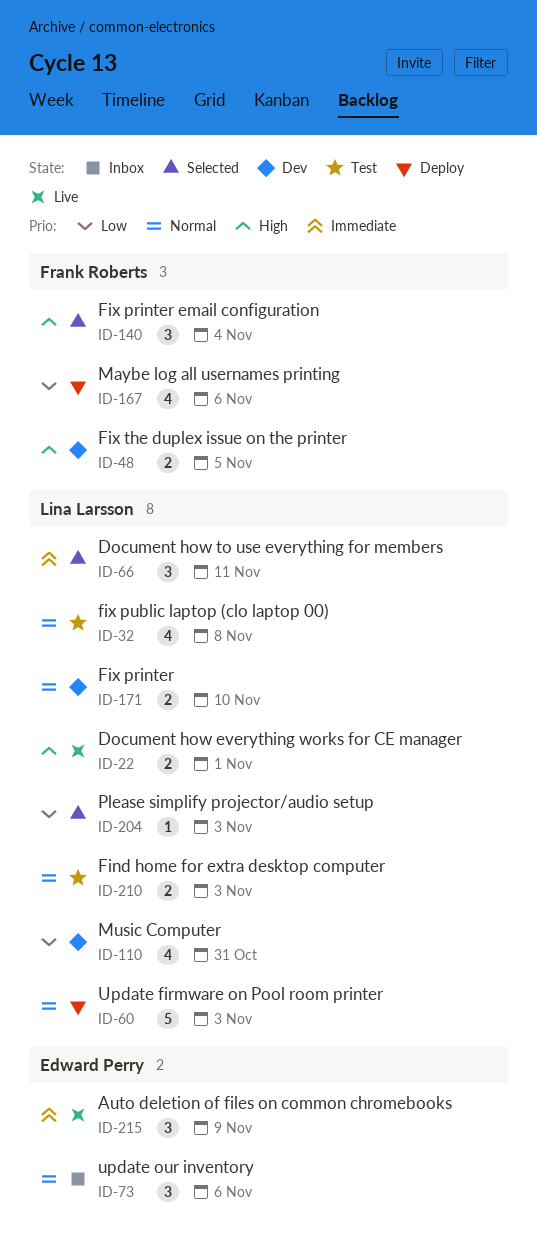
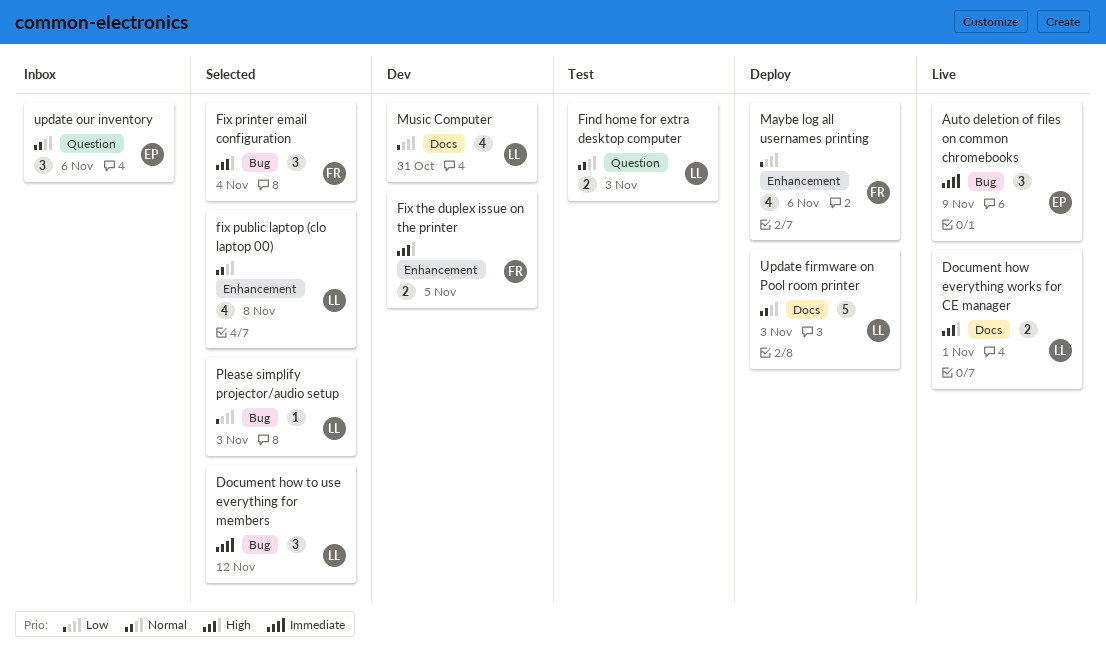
Document how to use everything for members, due: Nov 11 -> Nov 12
Fix printer: present -> none
fix public laptop (clo laptop 00), status: Test -> Selected

